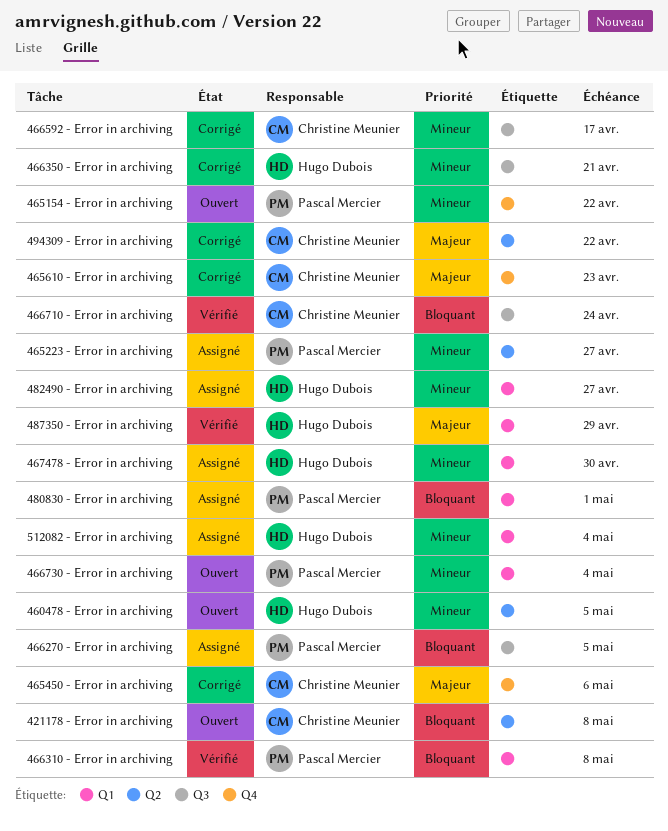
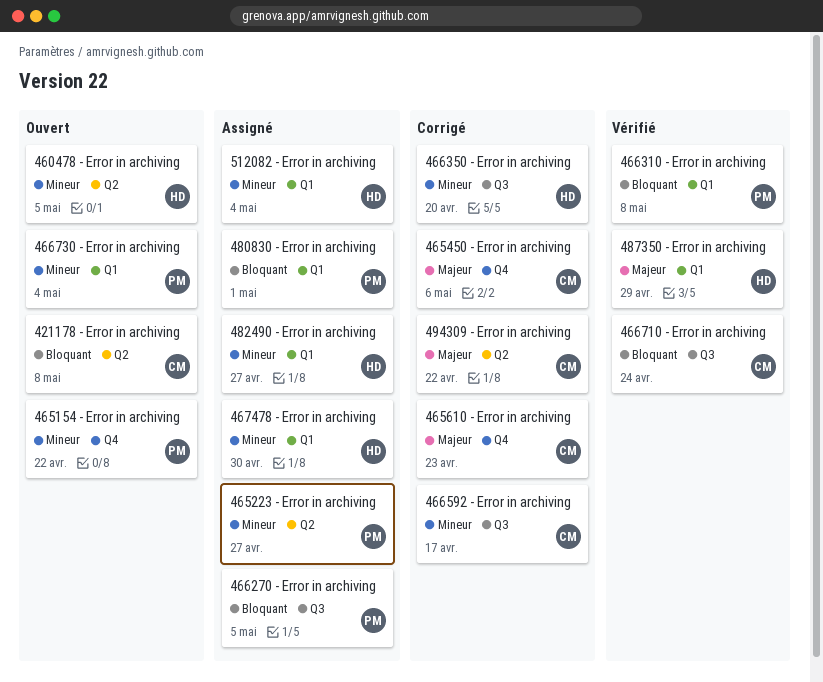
466350 - Error in archiving, due: Apr 21 -> Apr 20

